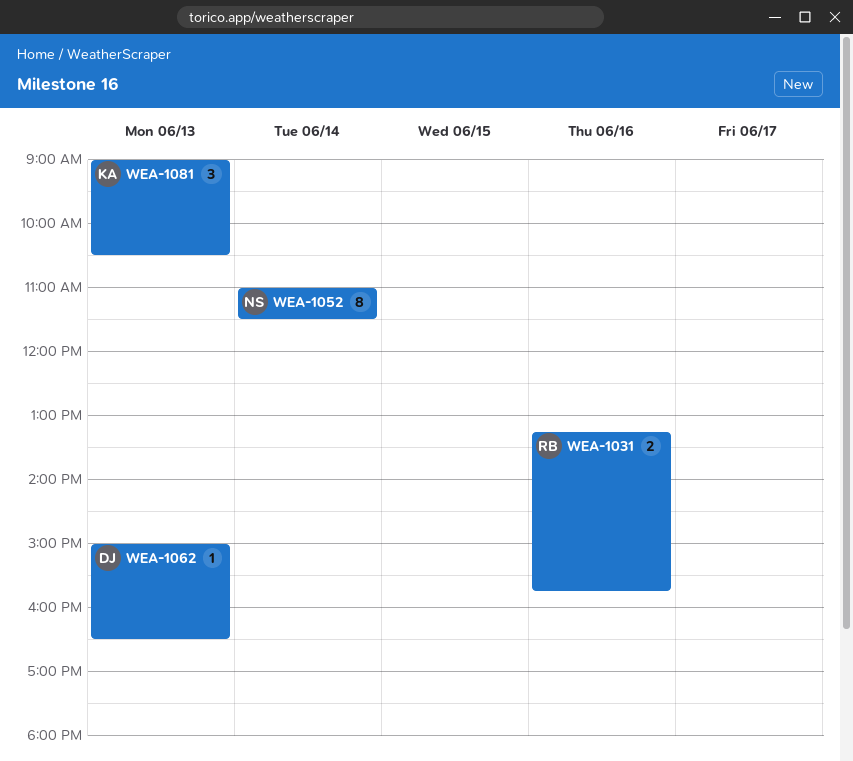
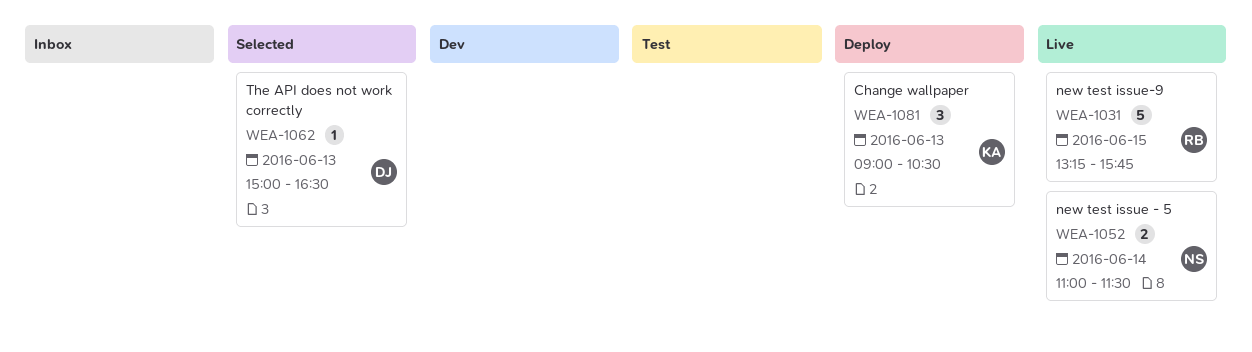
WEA-1031, estimate: 2 -> 5
WEA-1031, day: Jun 16 -> Jun 15
WEA-1052, estimate: 8 -> 2

